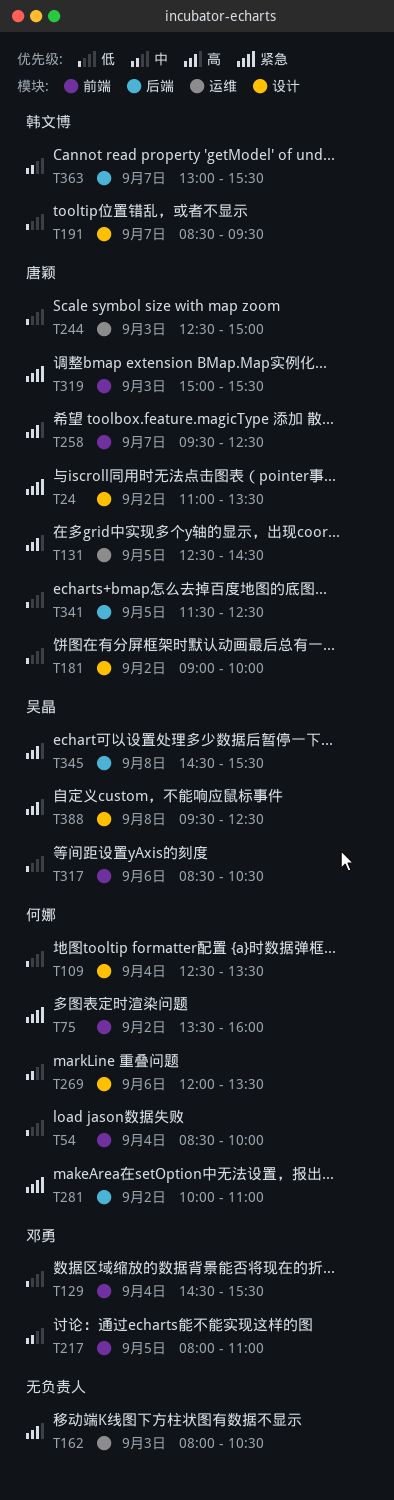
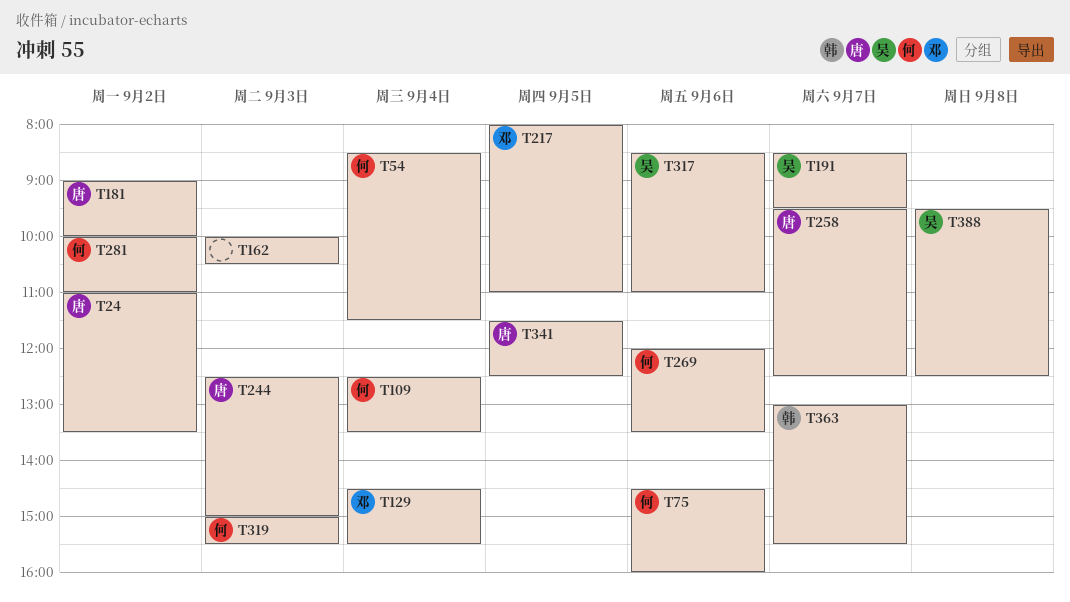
T54, ends: 10:00 -> 11:30
T75, day: Sep 2 -> Sep 6
T75, begins: 13:30 -> 14:30
T131: present -> none
T162, begins: 08:00 -> 10:00
T191, owner: 韩文博 -> 吴晶
T317, ends: 10:30 -> 11:00
T319, owner: 唐颖 -> 何娜
T345: present -> none

